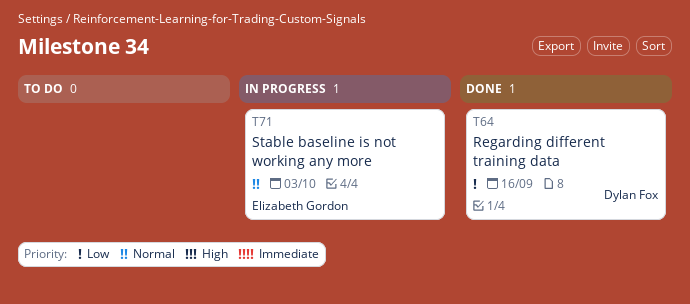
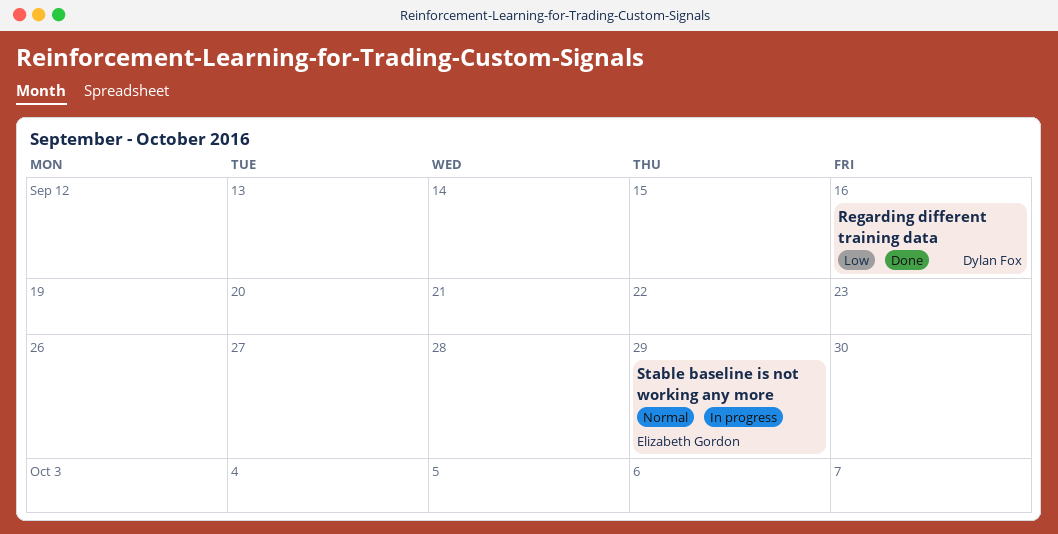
Stable baseline is not working any more, due: Oct 3 -> Sep 29

